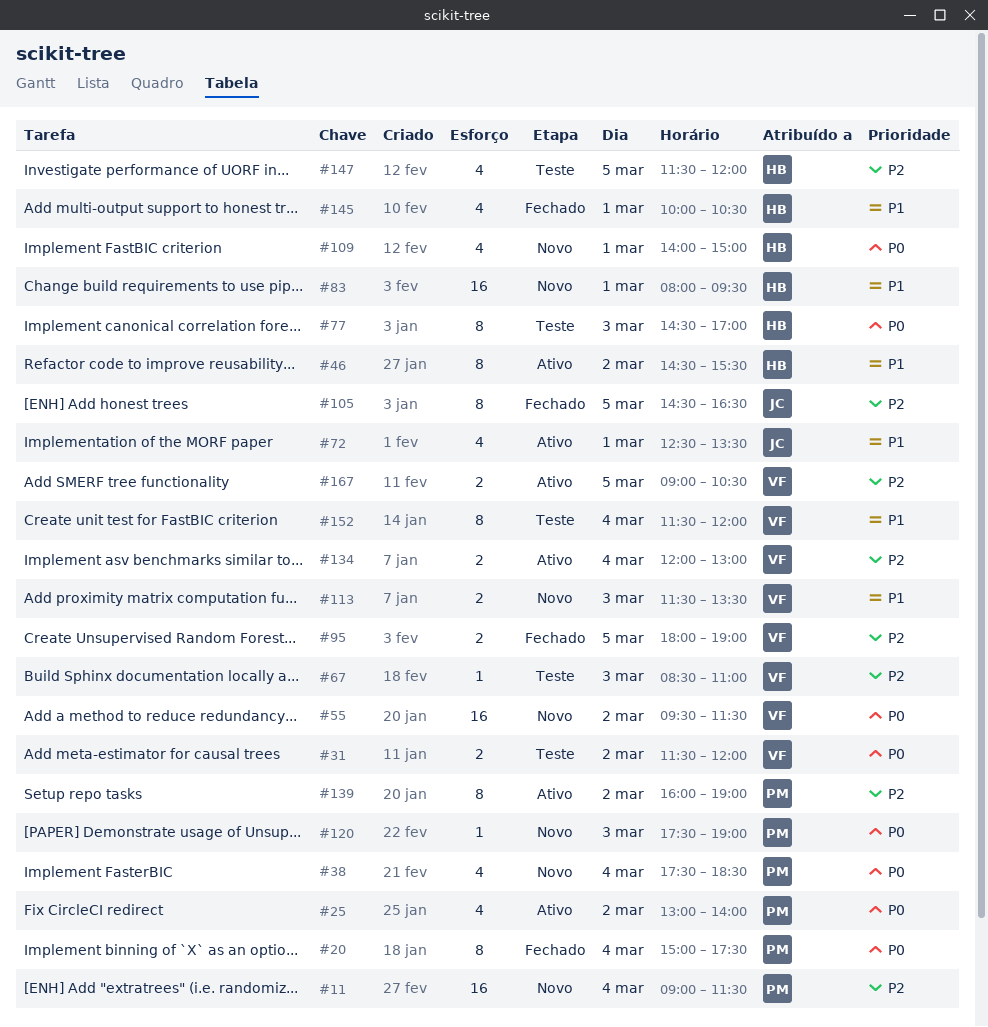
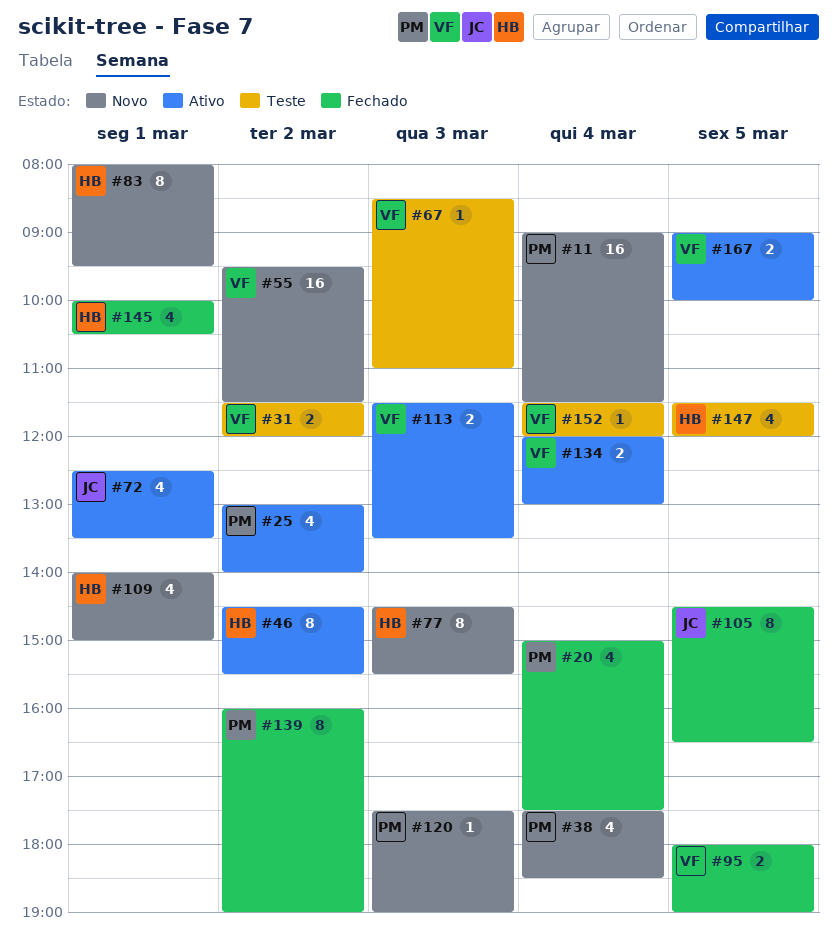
#20, estimate: 8 -> 4
#77, status: Teste -> Novo
#77, ends: 17:00 -> 15:30
#83, estimate: 16 -> 8
#113, status: Novo -> Ativo
#139, status: Ativo -> Fechado
#152, estimate: 8 -> 1
#167, ends: 10:30 -> 10:00

